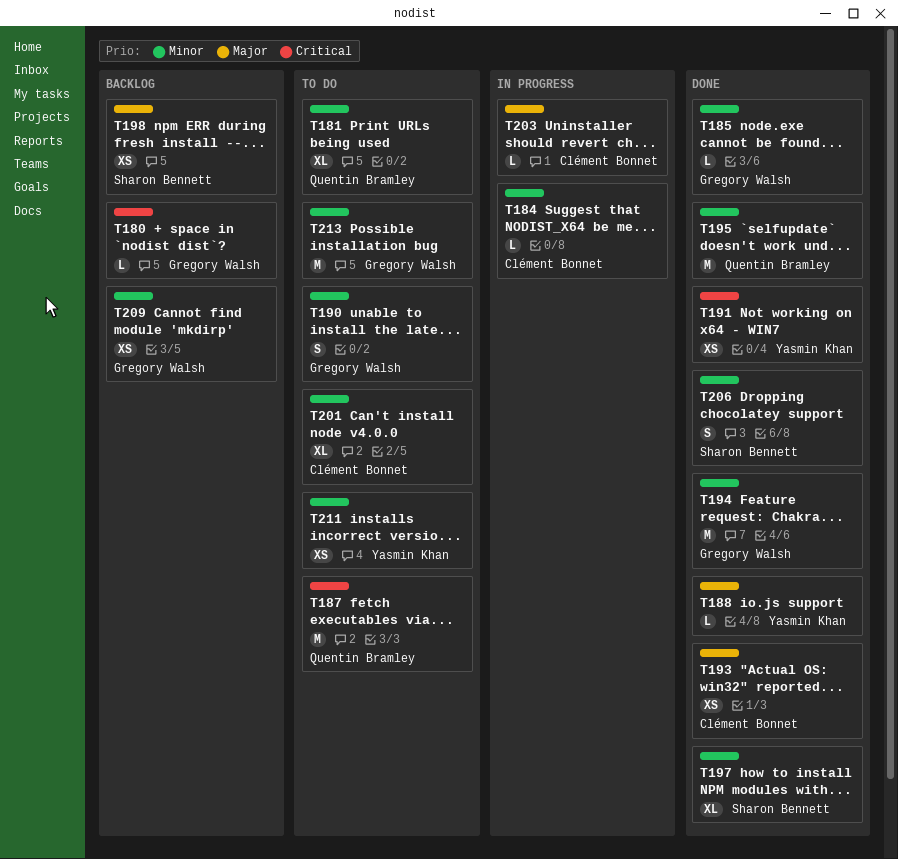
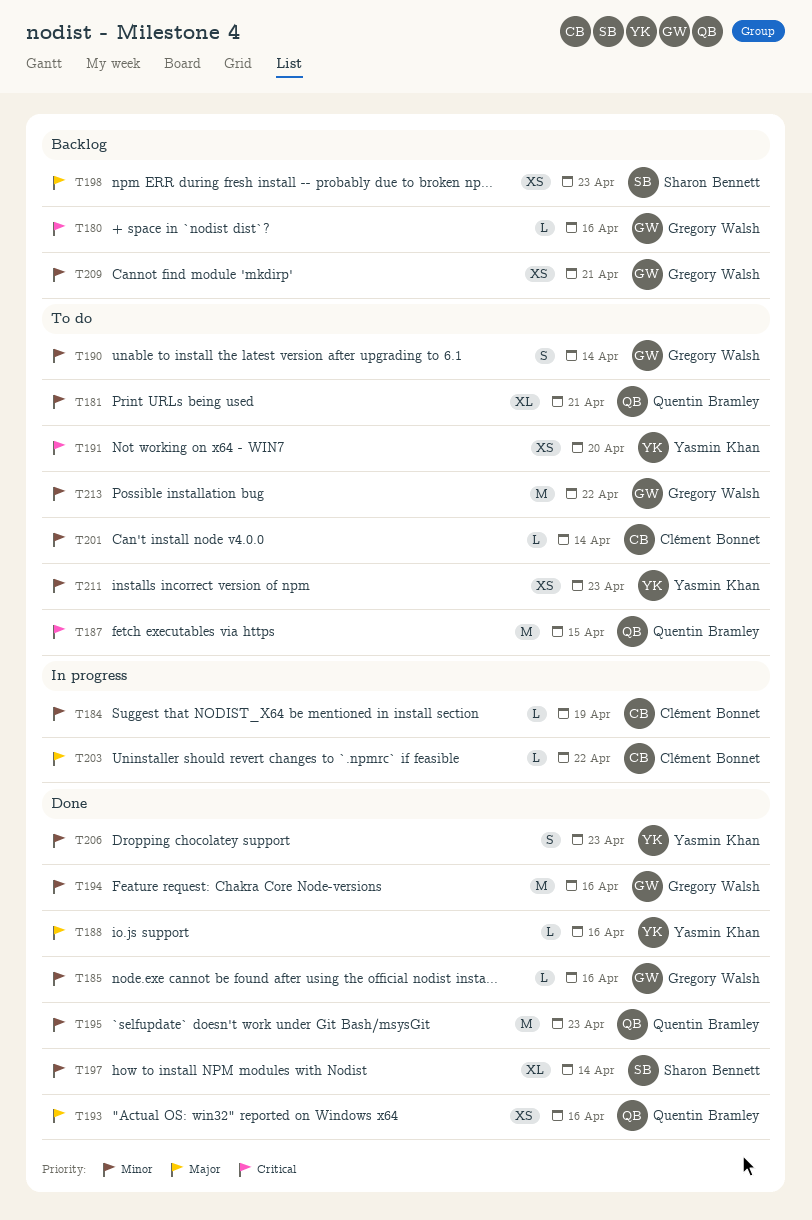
T191, status: Done -> To do
T193, owner: Clément Bonnet -> Quentin Bramley
T201, estimate: XL -> L
T206, owner: Sharon Bennett -> Yasmin Khan

